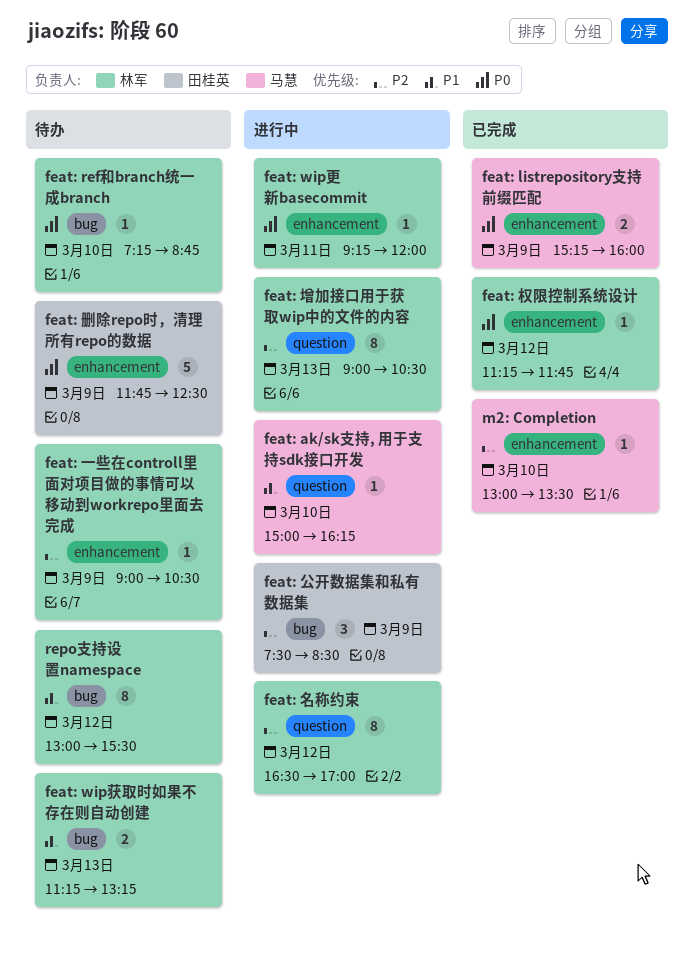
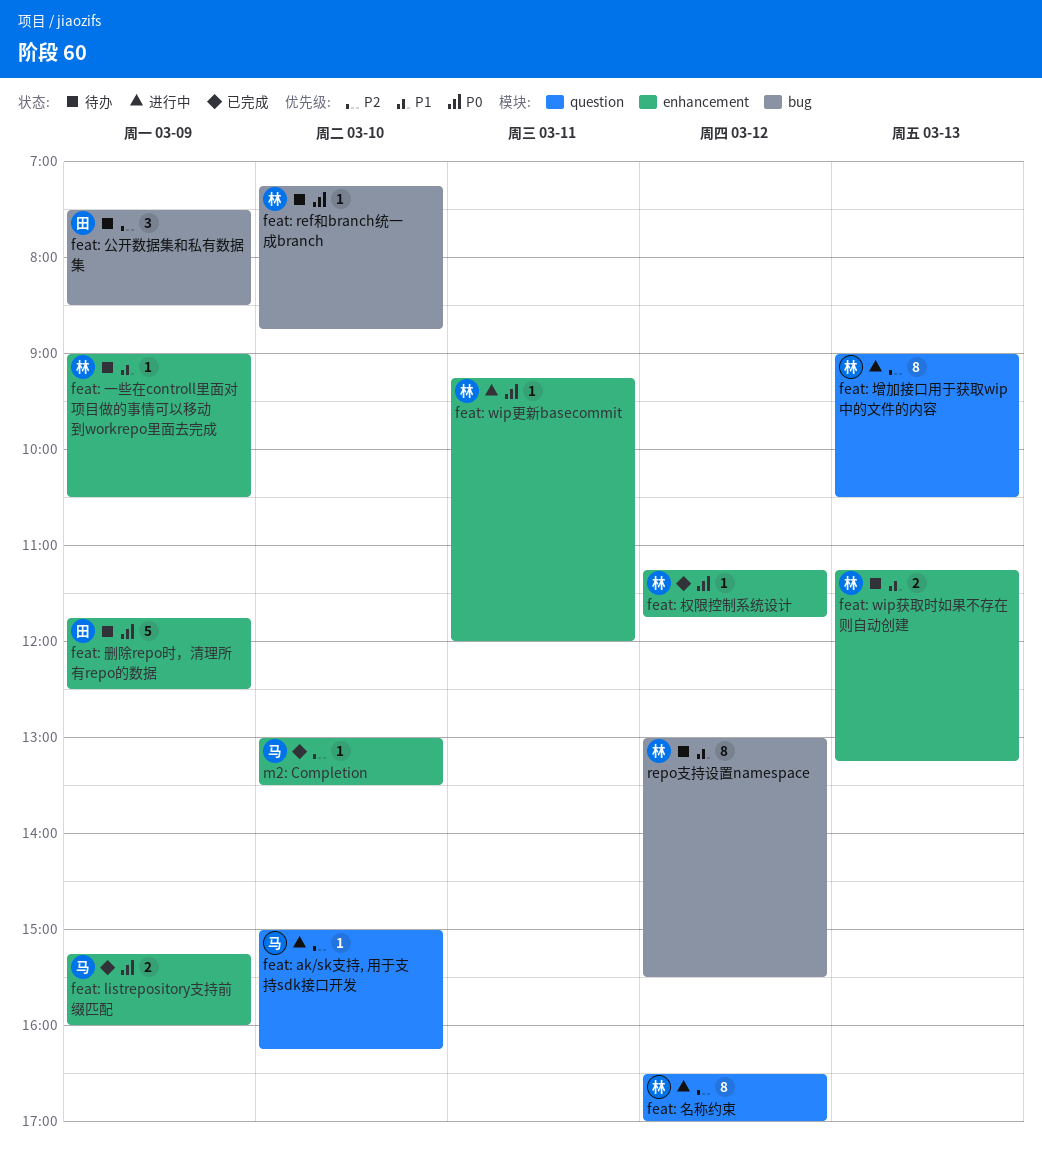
feat: ak/sk支持, 用于支持sdk接口开发, priority: P1 -> P2
feat: wip获取时如果不存在则自动创建, label: bug -> enhancement
feat: 一些在controll里面对项目做的事情可以移动到workrepo里面去完成, priority: P2 -> P1
feat: 公开数据集和私有数据集, status: 进行中 -> 待办

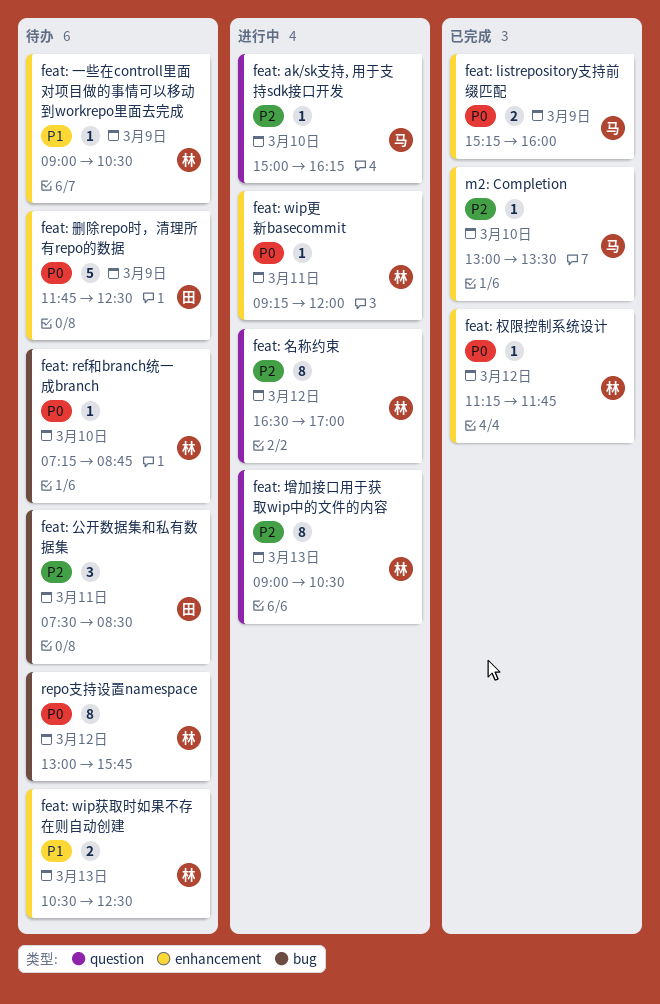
feat: wip获取时如果不存在则自动创建, begins: 11:15 -> 10:30
feat: wip获取时如果不存在则自动创建, ends: 13:15 -> 12:30
feat: 公开数据集和私有数据集, day: Mar 9 -> Mar 11
repo支持设置namespace, priority: P1 -> P0
repo支持设置namespace, ends: 15:30 -> 15:45

